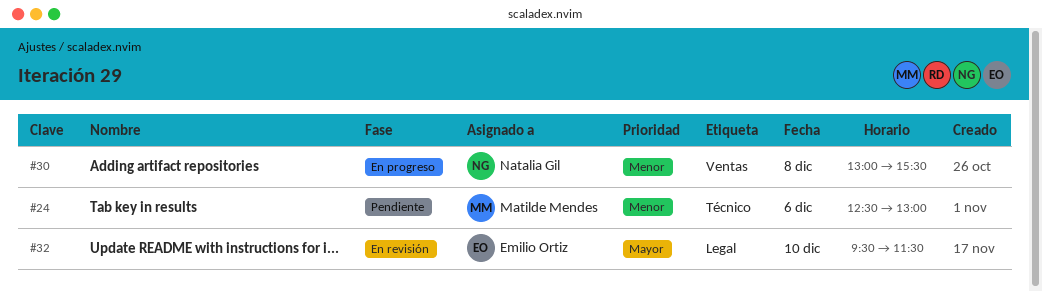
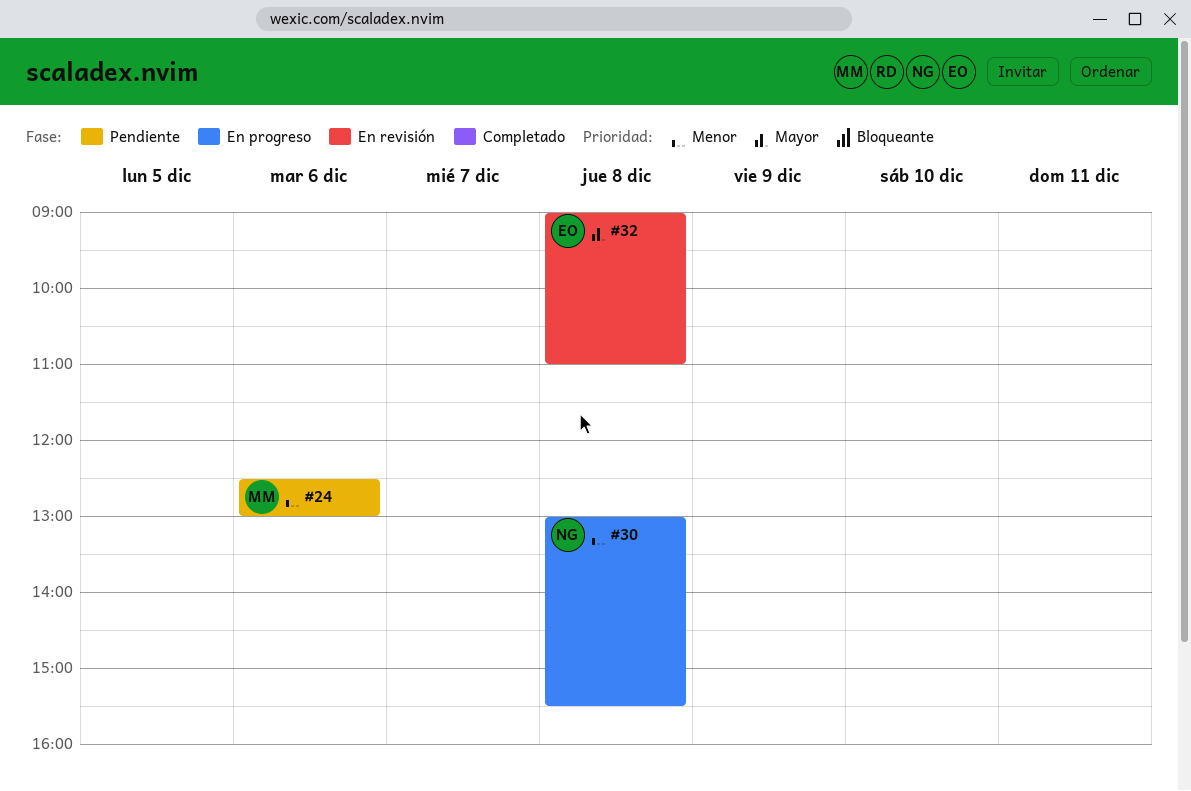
#32, day: Dec 10 -> Dec 8
#32, begins: 09:30 -> 09:00
#32, ends: 11:30 -> 11:00

